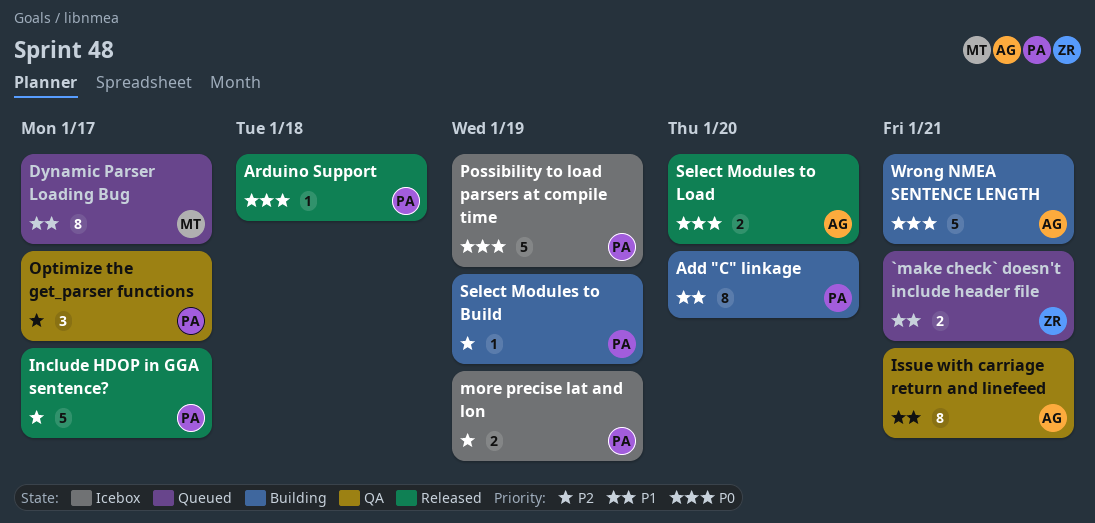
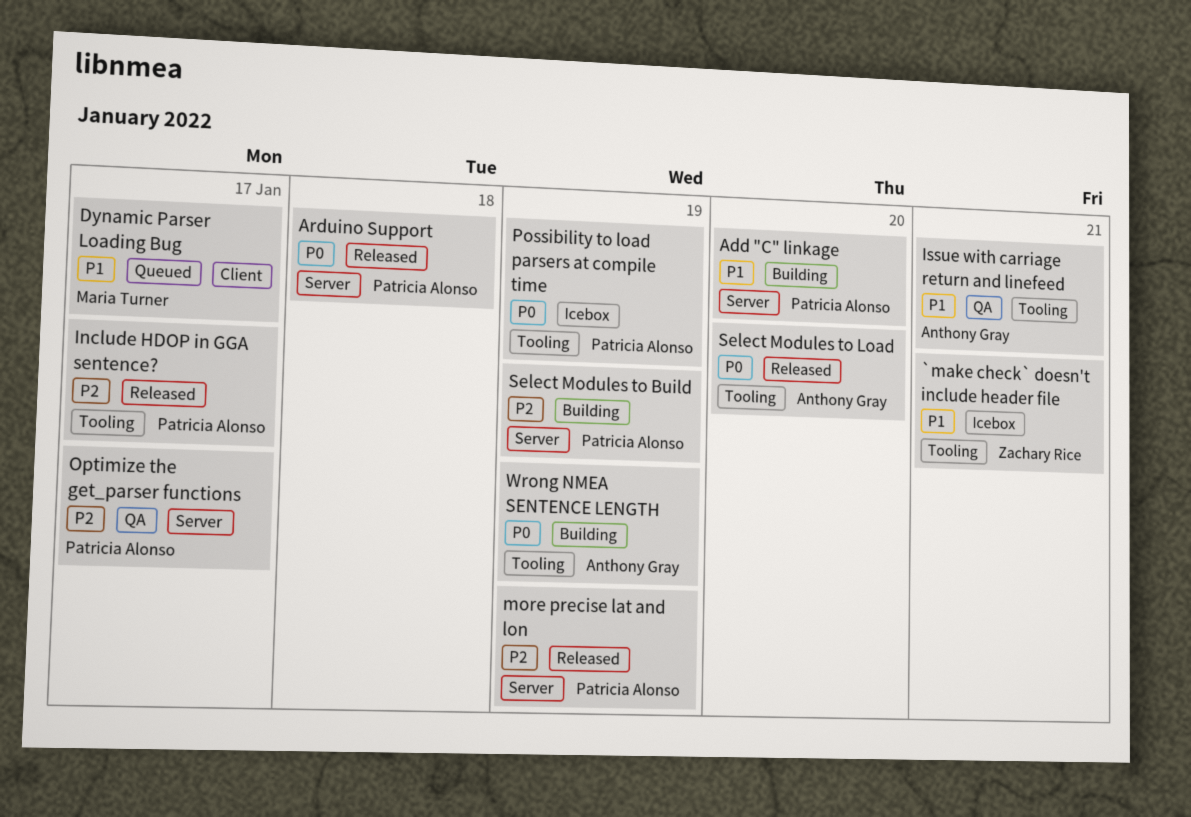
`make check` doesn't include header file, status: Queued -> Icebox
more precise lat and lon, status: Icebox -> Released
Wrong NMEA SENTENCE LENGTH, due: Jan 21 -> Jan 19

